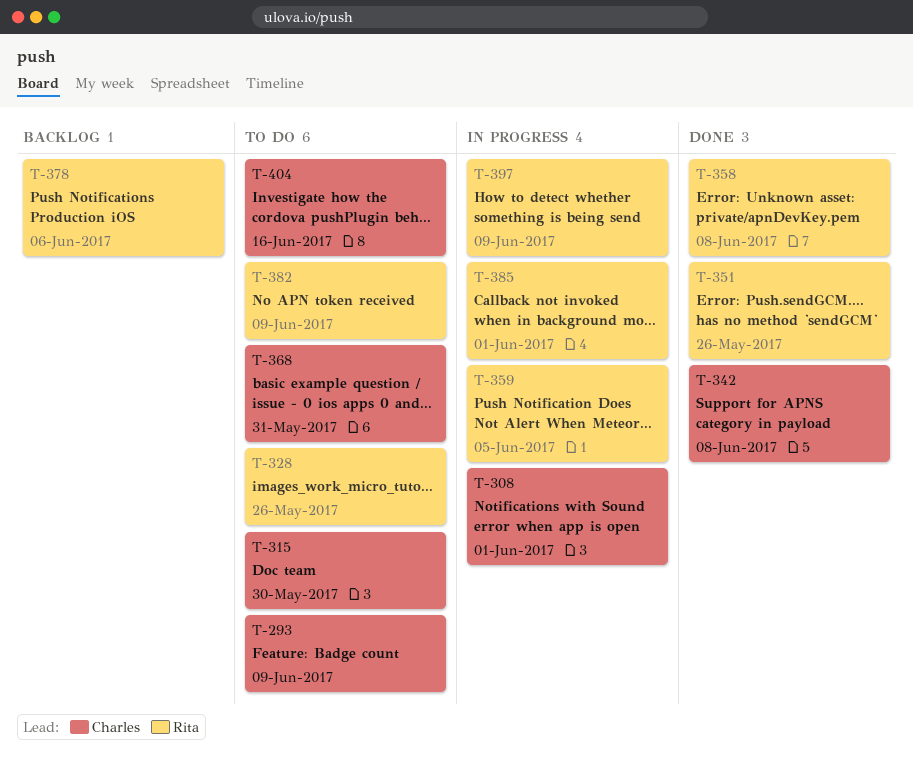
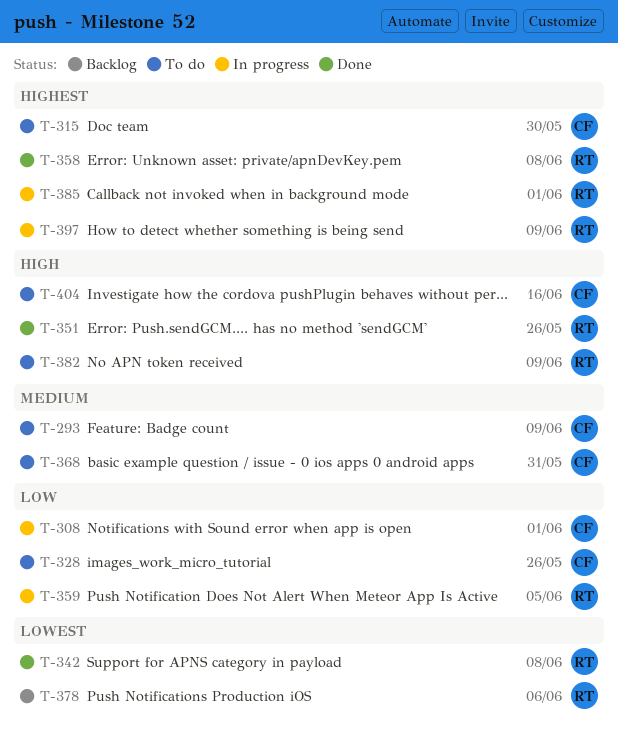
T-328, owner: Rita -> Charles
T-342, owner: Charles -> Rita

